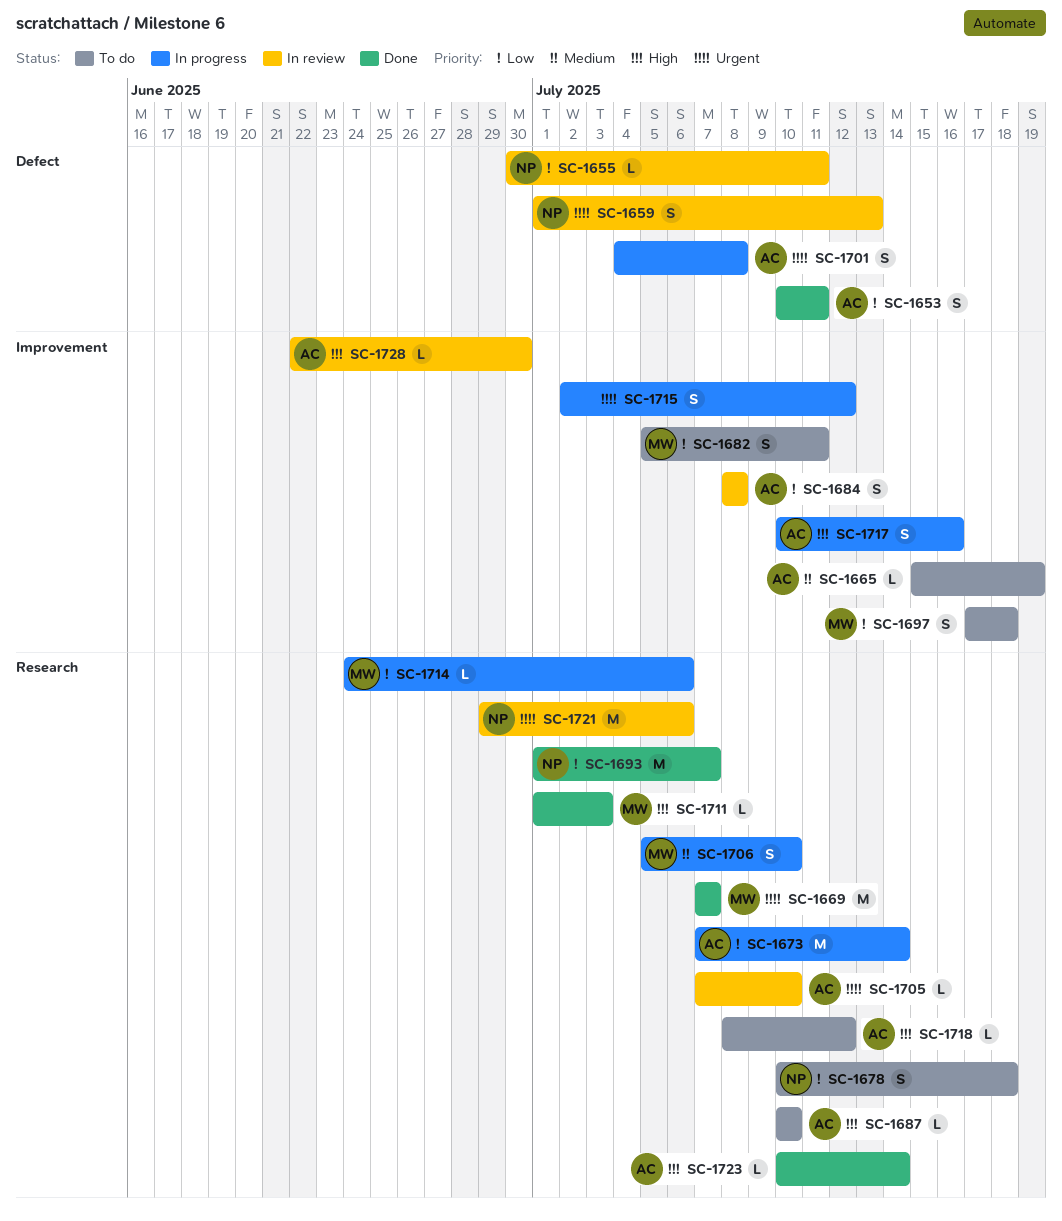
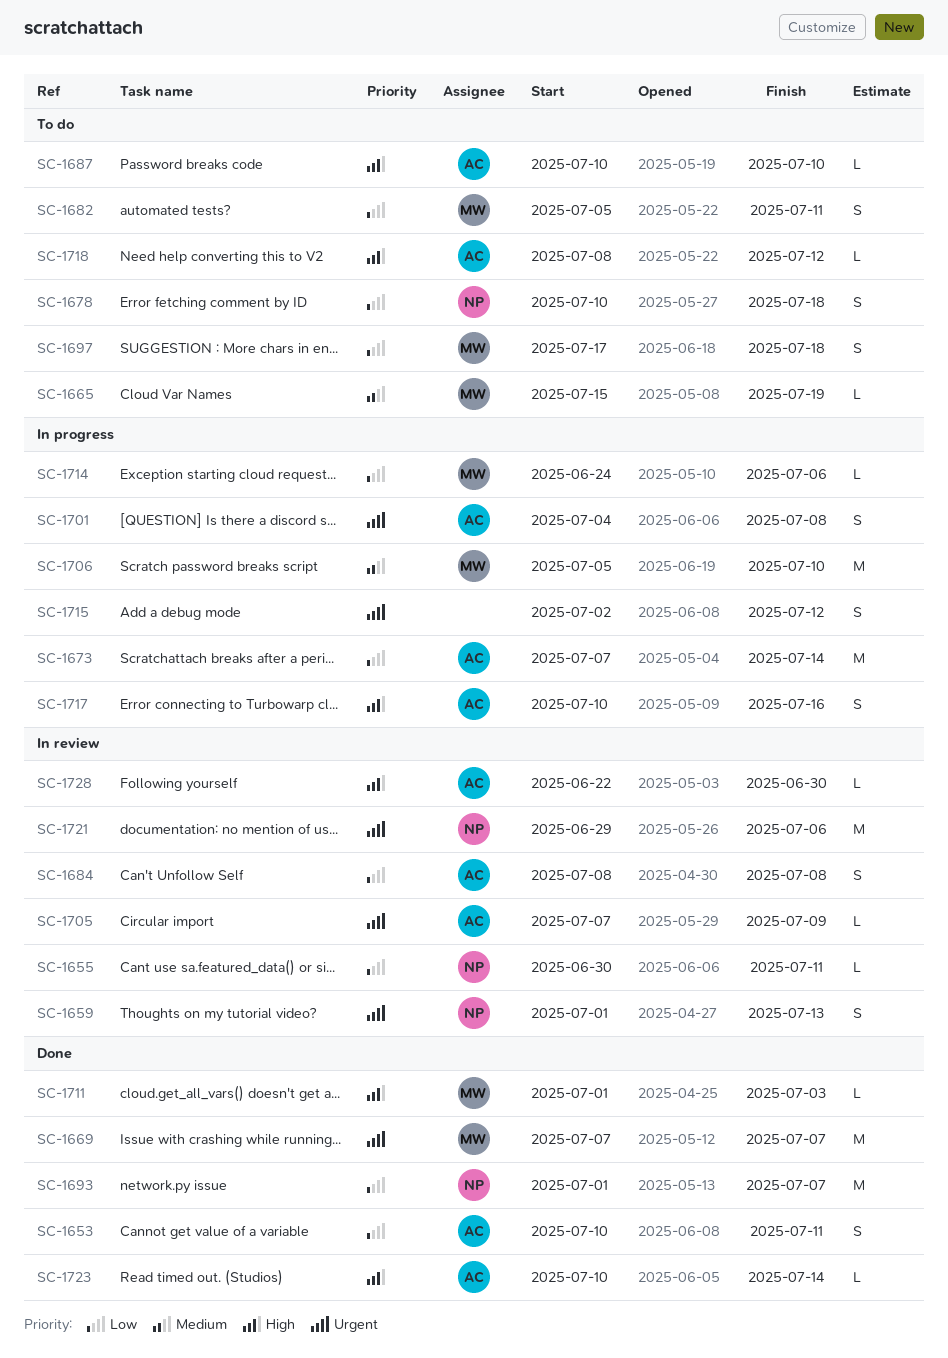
SC-1665, owner: AC -> MW
SC-1705, due: Jul 10 -> Jul 9
SC-1706, estimate: S -> M

